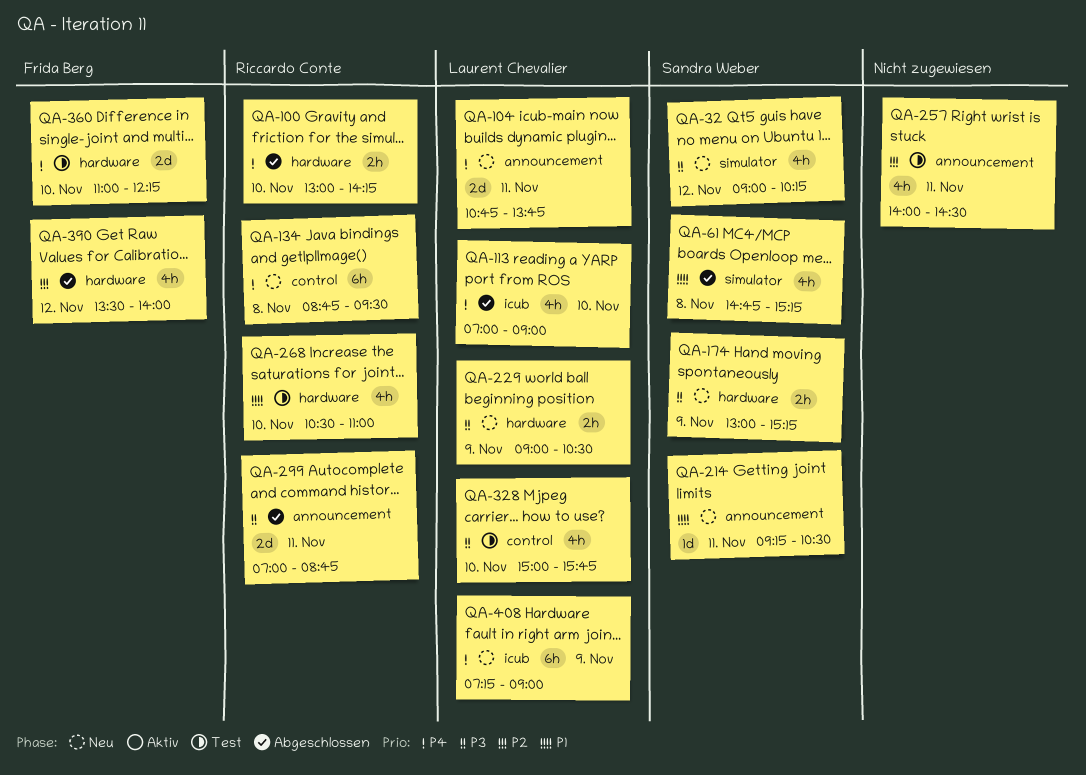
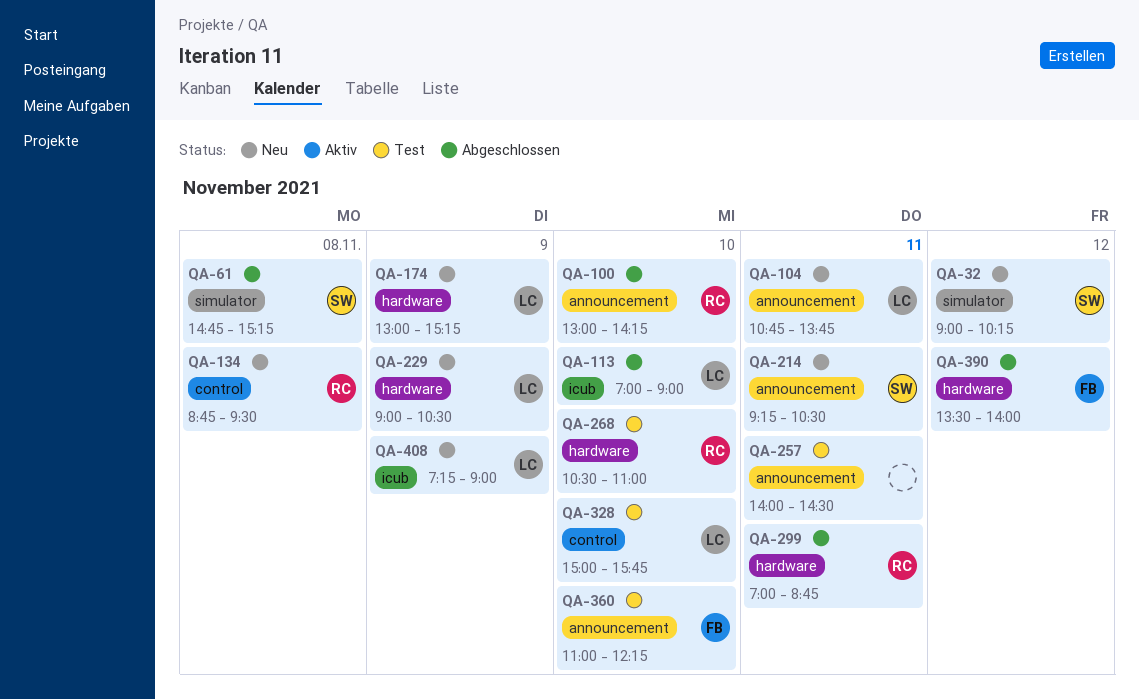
QA-100, label: hardware -> announcement
QA-174, owner: Sandra Weber -> Laurent Chevalier
QA-299, label: announcement -> hardware
QA-360, label: hardware -> announcement

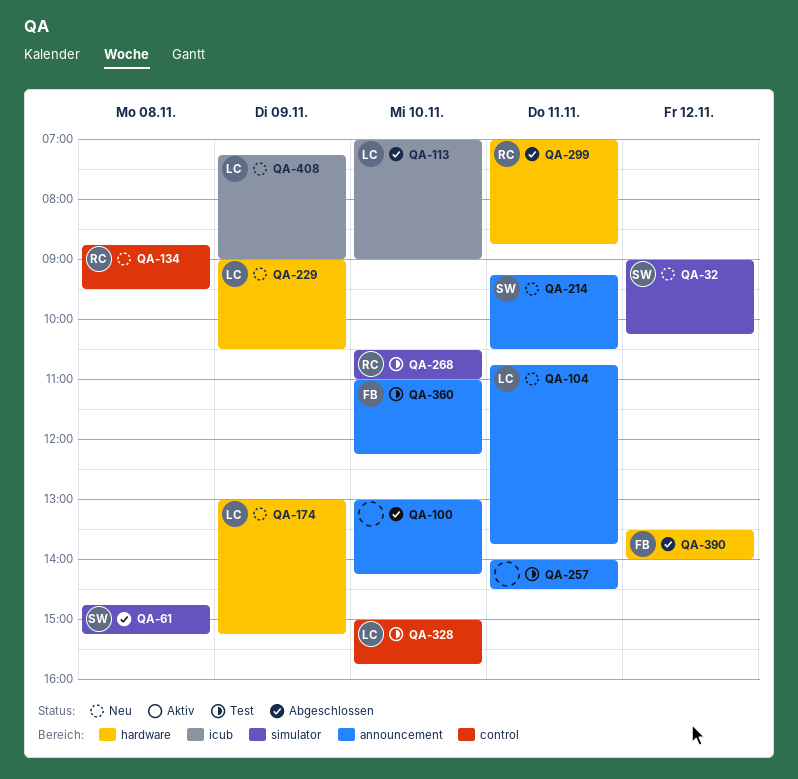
QA-100, owner: RC -> none
QA-268, label: hardware -> simulator

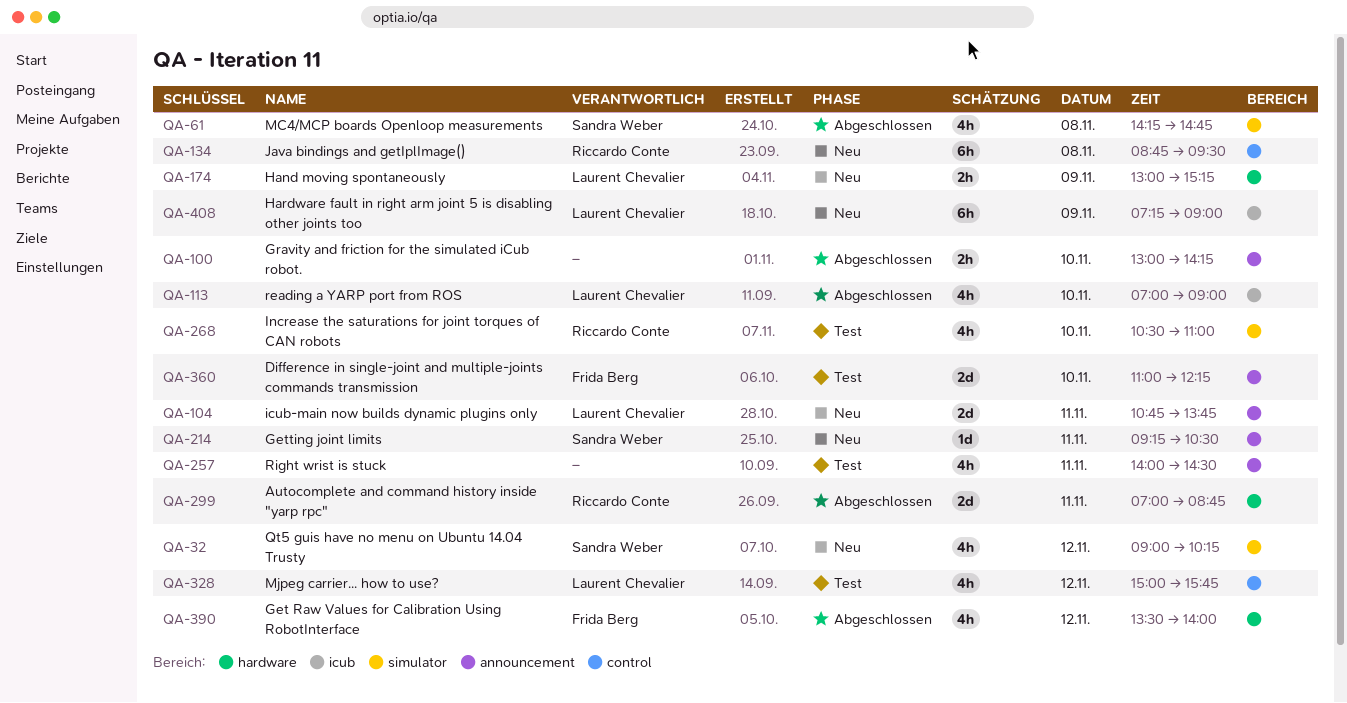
QA-61, begins: 14:45 -> 14:15
QA-61, ends: 15:15 -> 14:45
QA-229: present -> none
QA-328, day: Nov 10 -> Nov 12

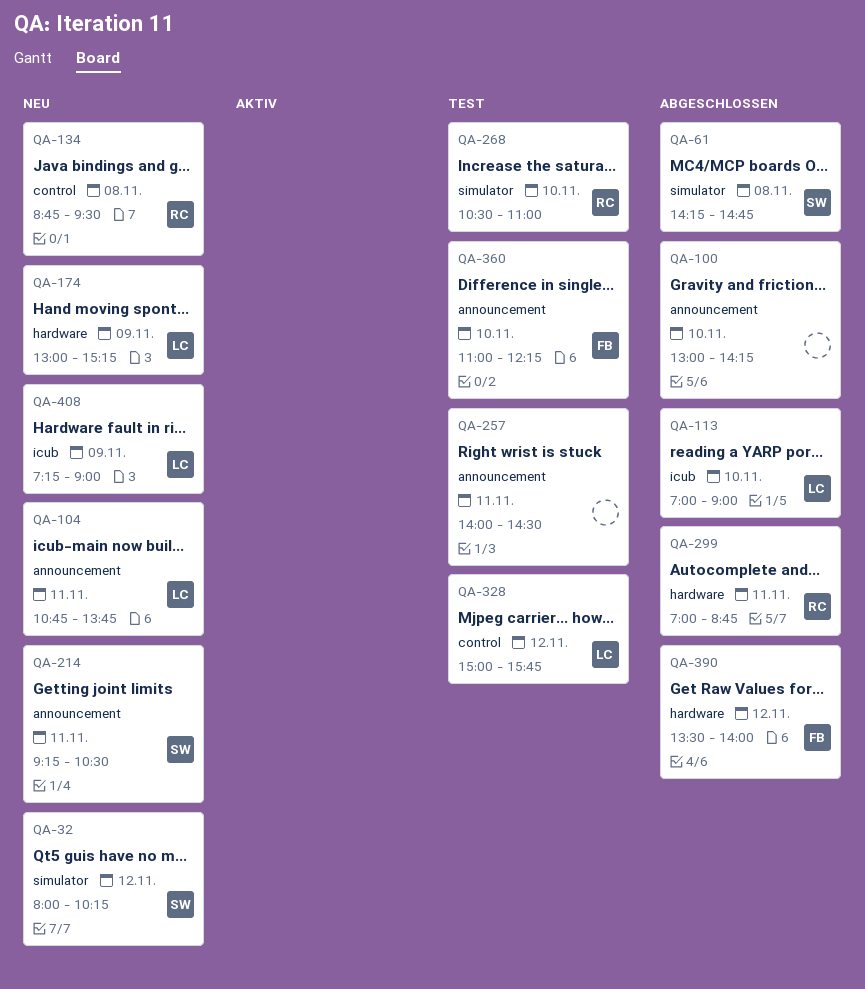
QA-32, begins: 09:00 -> 08:00

